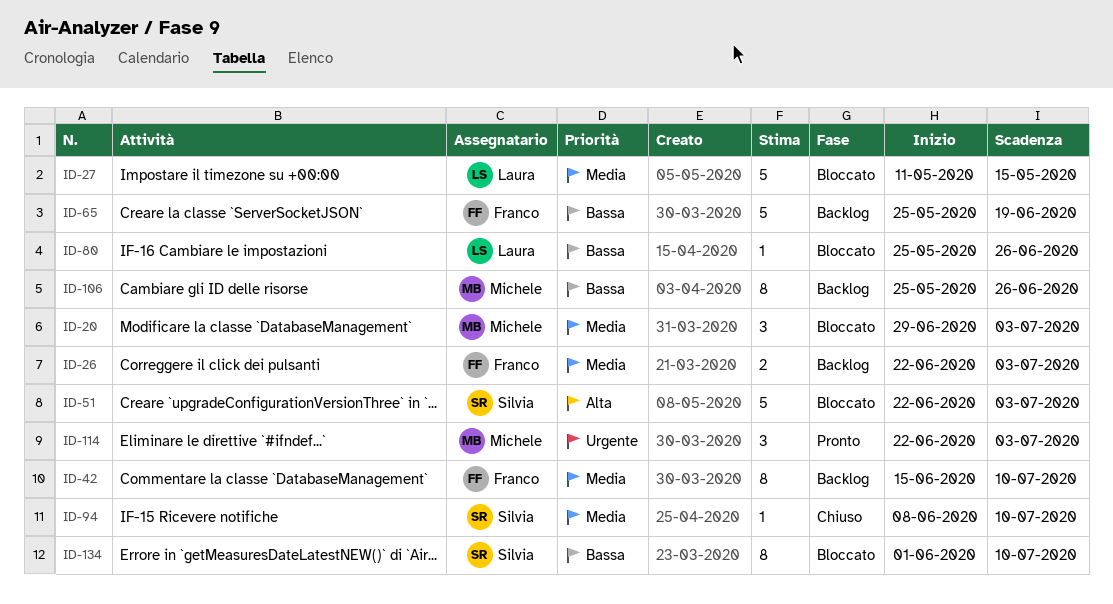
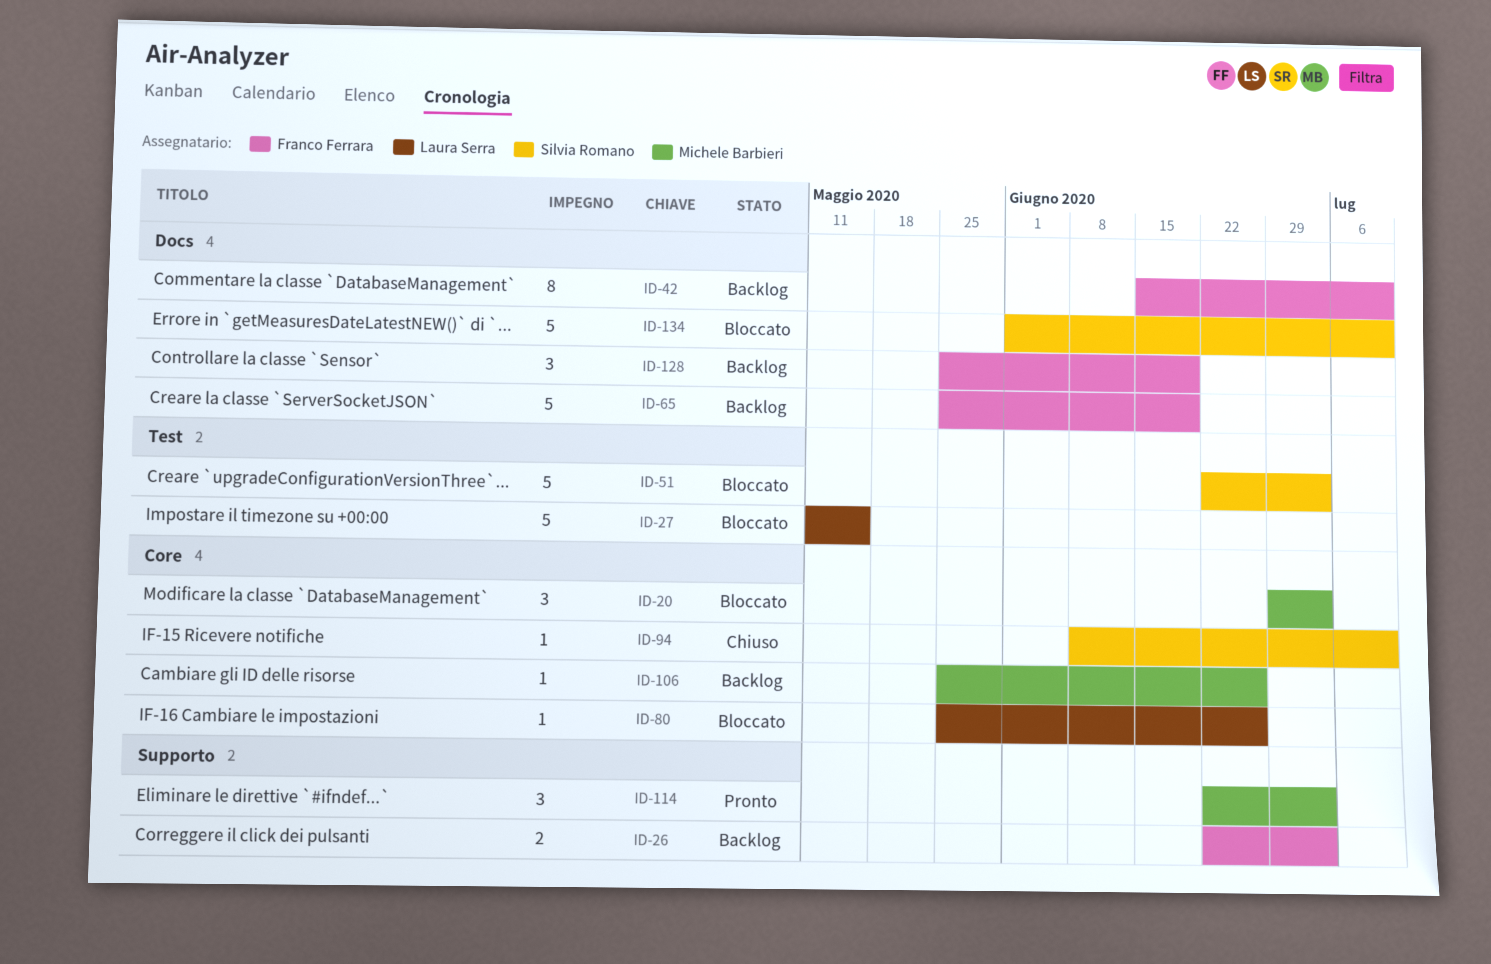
ID-106, estimate: 8 -> 1
ID-128: none -> present
ID-134, estimate: 8 -> 5

